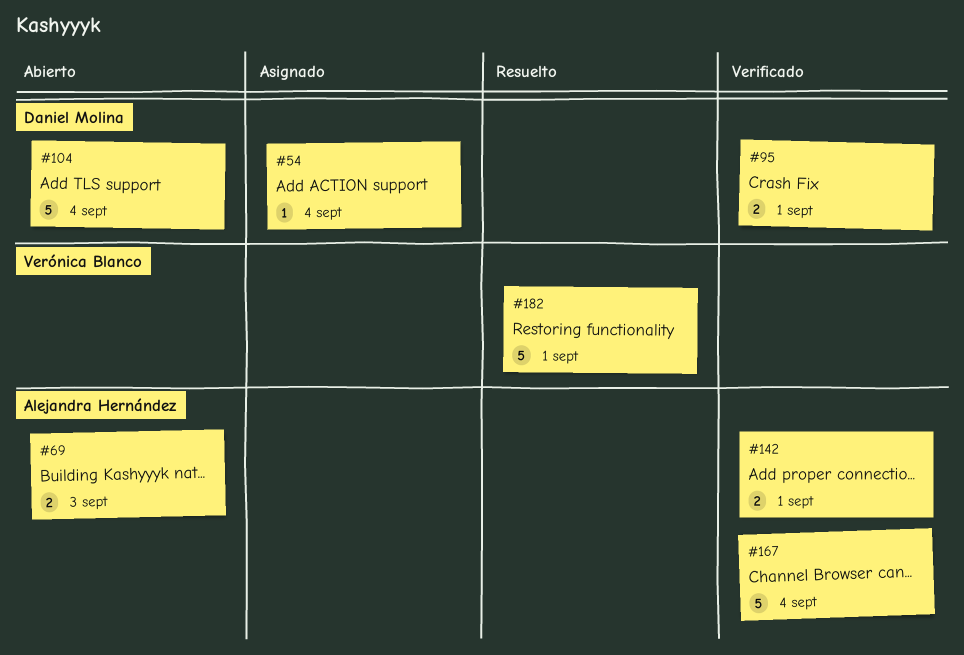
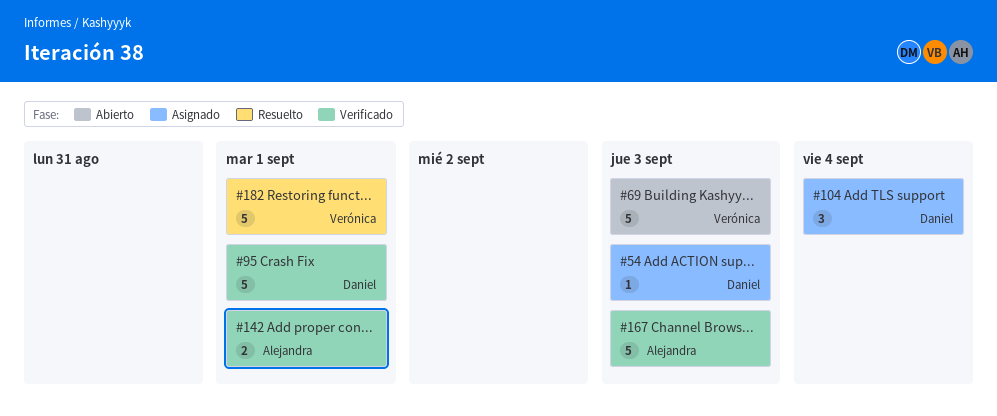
#54, due: Sep 4 -> Sep 3
#69, owner: Alejandra Hernández -> Verónica Blanco
#69, estimate: 2 -> 5
#95, estimate: 2 -> 5
#104, status: Abierto -> Asignado
#104, estimate: 5 -> 3
#167, due: Sep 4 -> Sep 3

